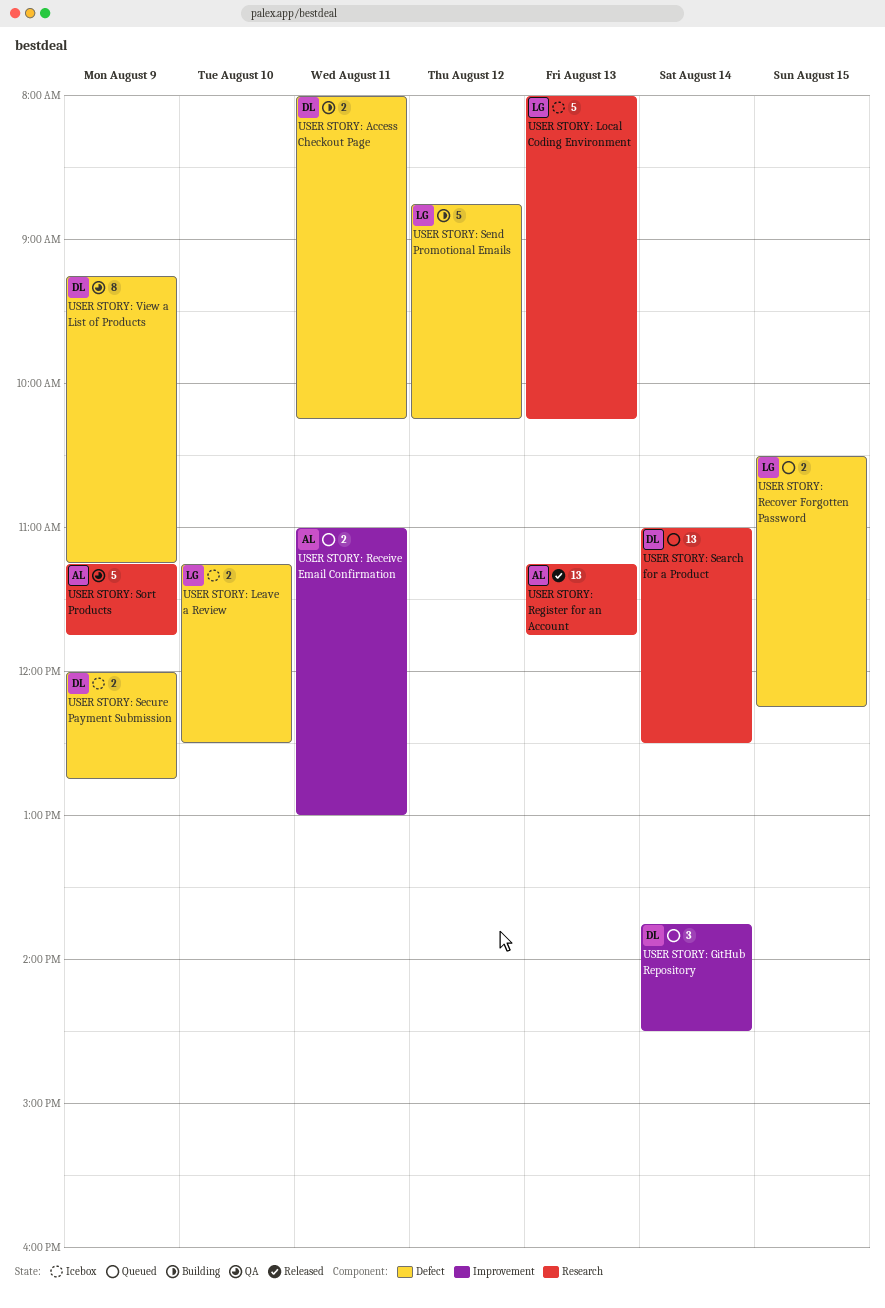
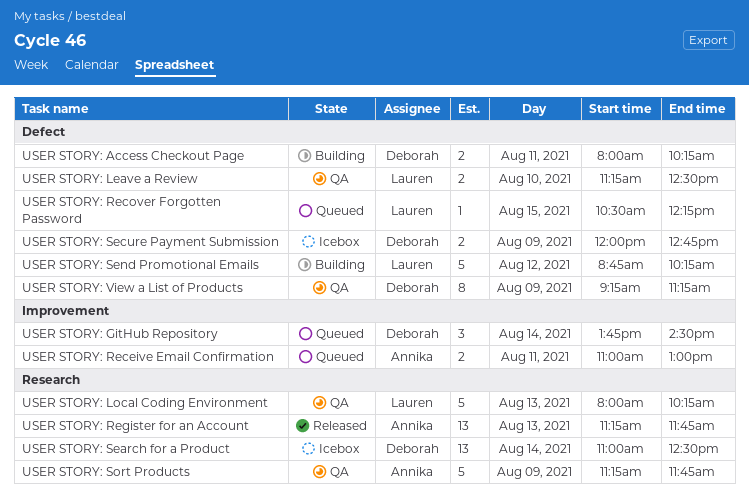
USER STORY: Leave a Review, status: Icebox -> QA
USER STORY: Local Coding Environment, status: Icebox -> QA
USER STORY: Recover Forgotten Password, estimate: 2 -> 1
USER STORY: Search for a Product, status: Queued -> Icebox

